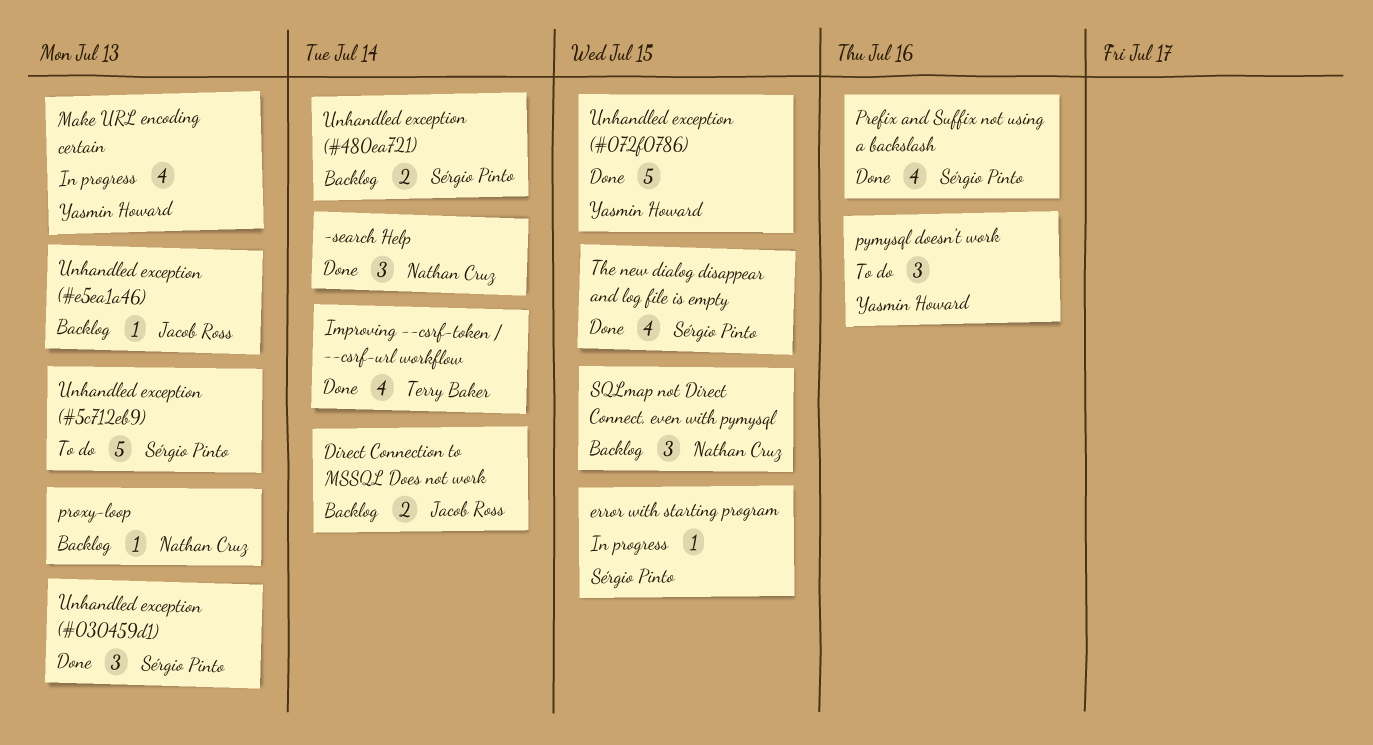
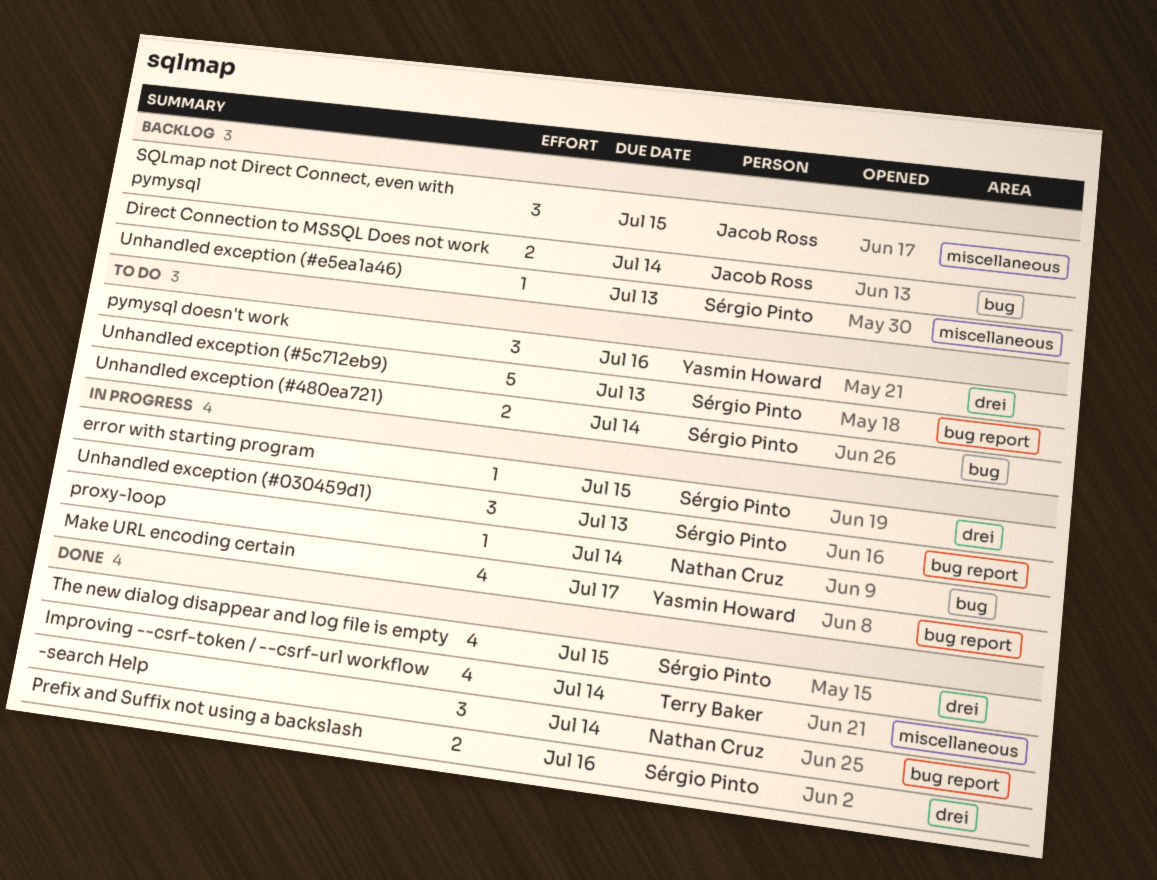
Make URL encoding certain, due: Jul 13 -> Jul 17
Prefix and Suffix not using a backslash, estimate: 4 -> 2
proxy-loop, status: Backlog -> In progress
proxy-loop, due: Jul 13 -> Jul 14
SQLmap not Direct Connect, even with pymysql, owner: Nathan Cruz -> Jacob Ross
Unhandled exception (#030459d1), status: Done -> In progress
Unhandled exception (#072f0786): present -> none
Unhandled exception (#480ea721), status: Backlog -> To do
Unhandled exception (#e5ea1a46), owner: Jacob Ross -> Sérgio Pinto

